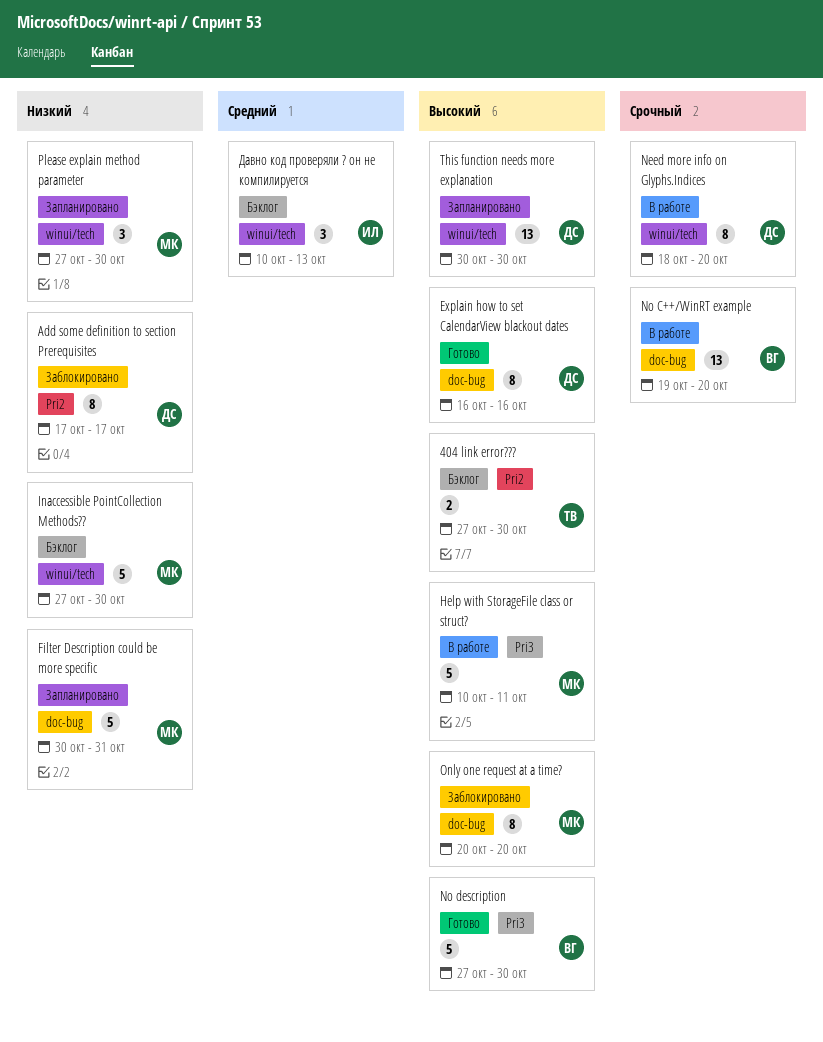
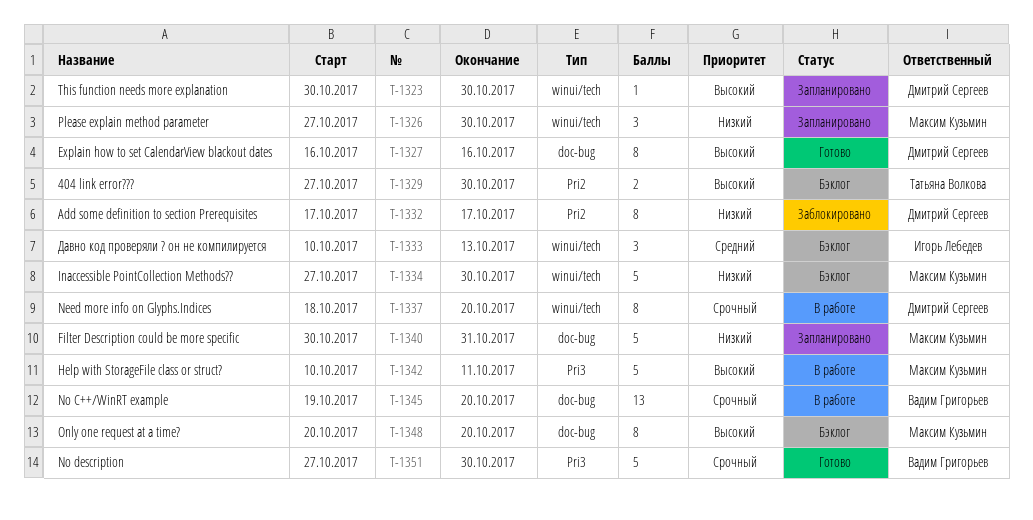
No description, priority: Высокий -> Срочный
Only one request at a time?, status: Заблокировано -> Бэклог
This function needs more explanation, estimate: 13 -> 1

